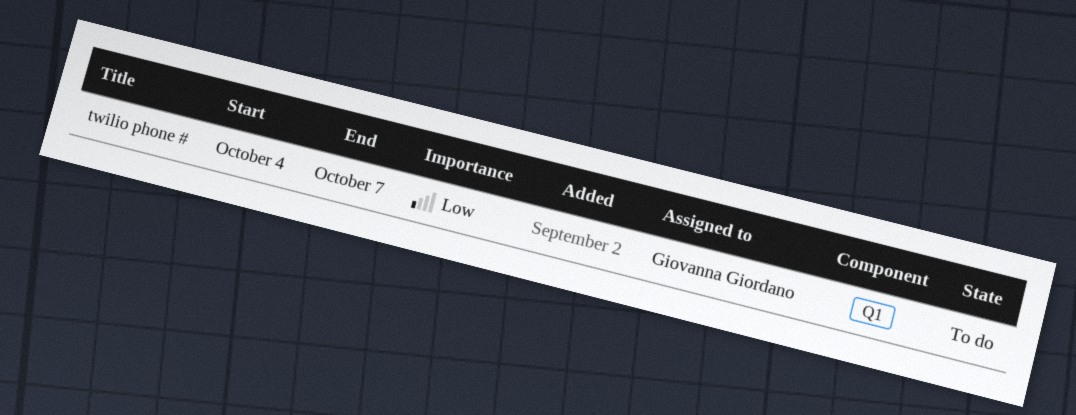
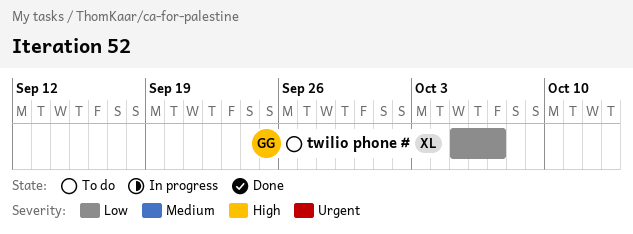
twilio phone #, start: Oct 4 -> Oct 5

